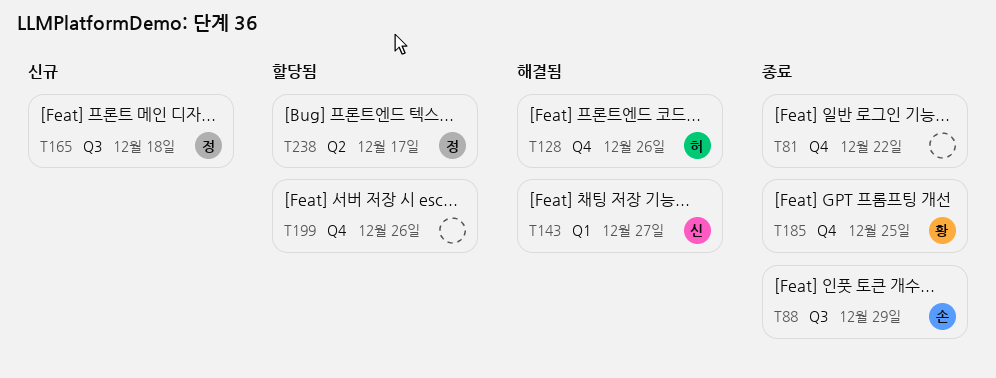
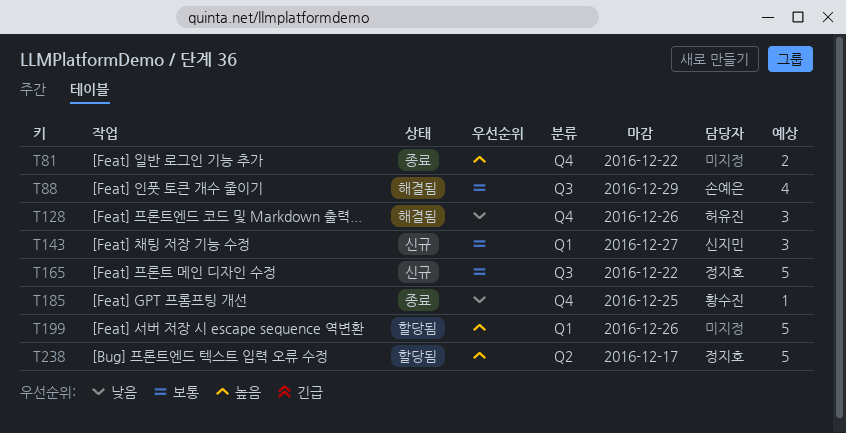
T88, status: 종료 -> 해결됨
T143, status: 해결됨 -> 신규
T165, due: Dec 18 -> Dec 22
T199, label: Q4 -> Q1

